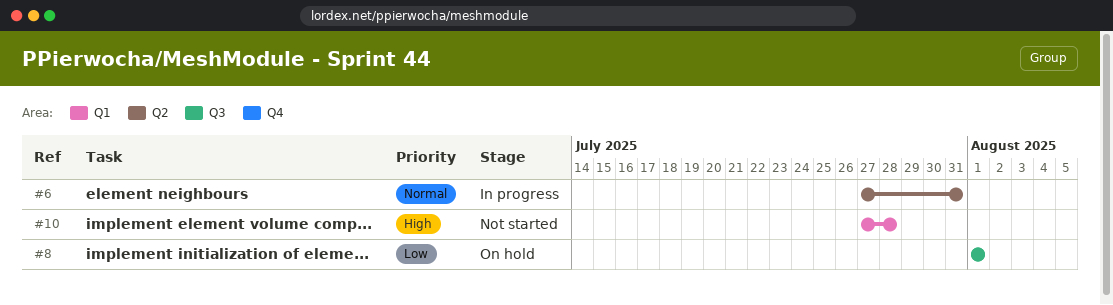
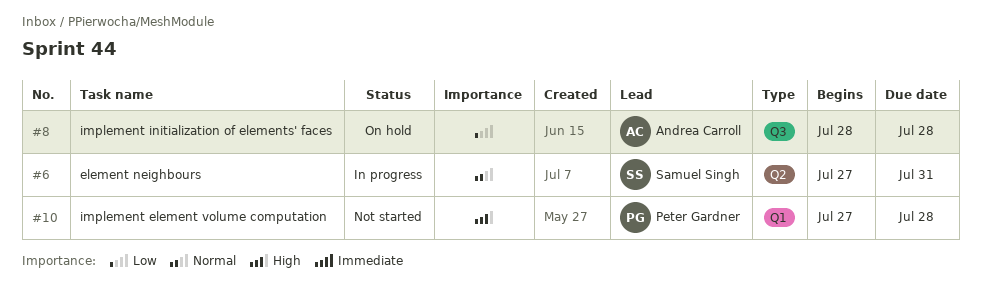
#8, start: Aug 1 -> Jul 28
#8, due: Aug 1 -> Jul 28

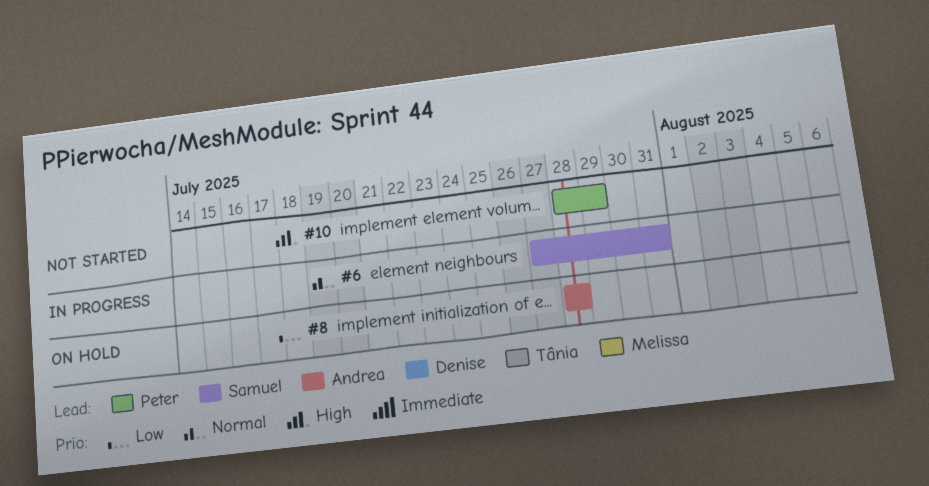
#10, start: Jul 27 -> Jul 28
#10, due: Jul 28 -> Jul 29

